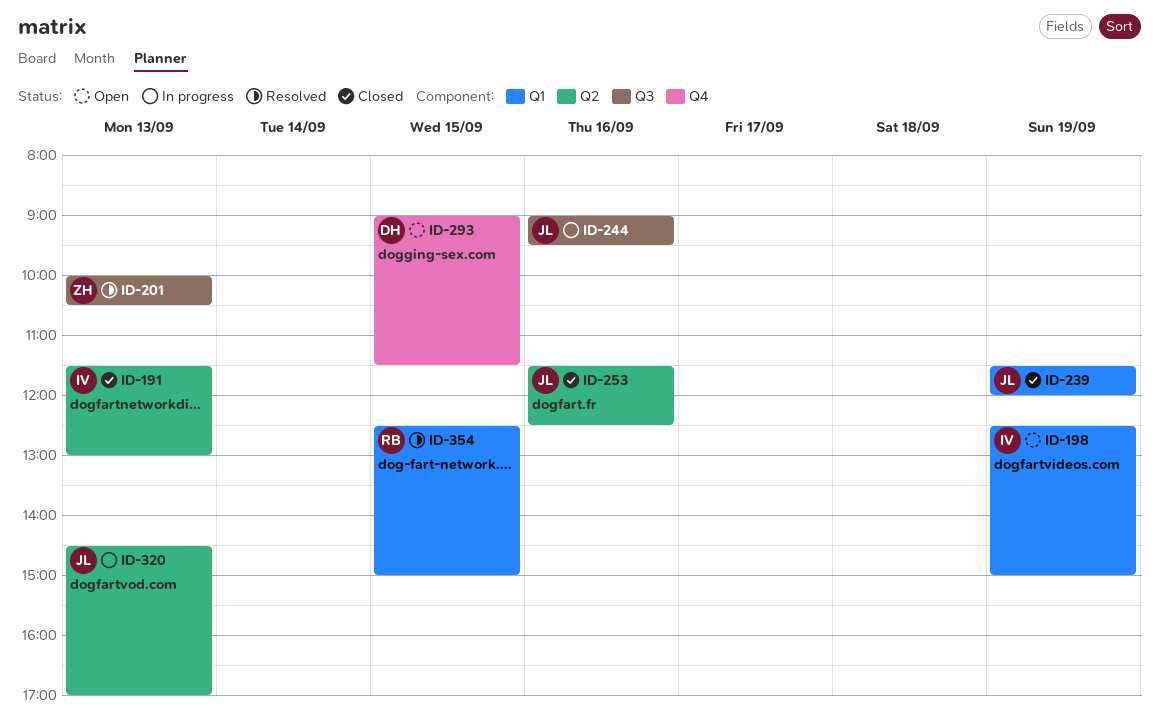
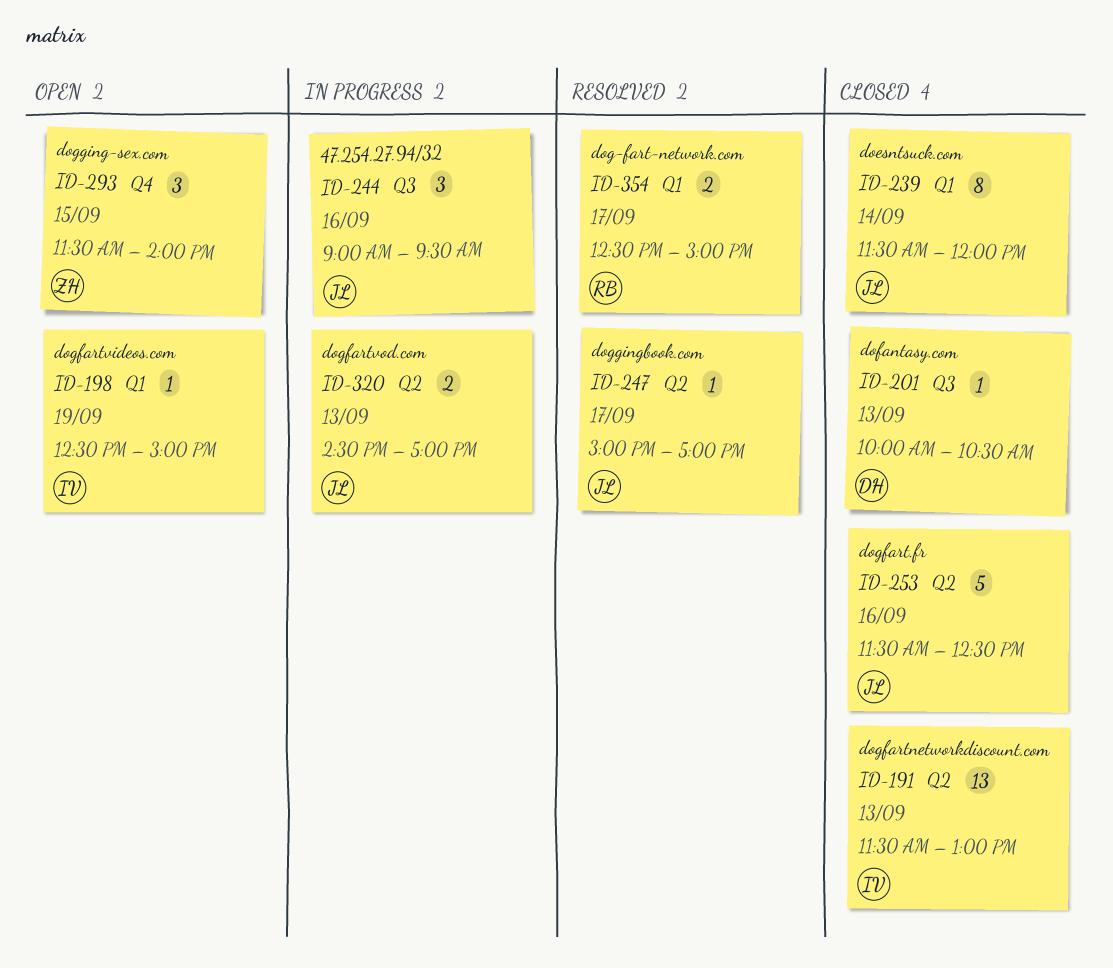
ID-201, status: Resolved -> Closed
ID-201, owner: ZH -> DH
ID-239, day: Sep 19 -> Sep 14
ID-247: none -> present
ID-293, owner: DH -> ZH
ID-293, begins: 09:00 -> 11:30
ID-293, ends: 11:30 -> 14:00
ID-354, day: Sep 15 -> Sep 17

